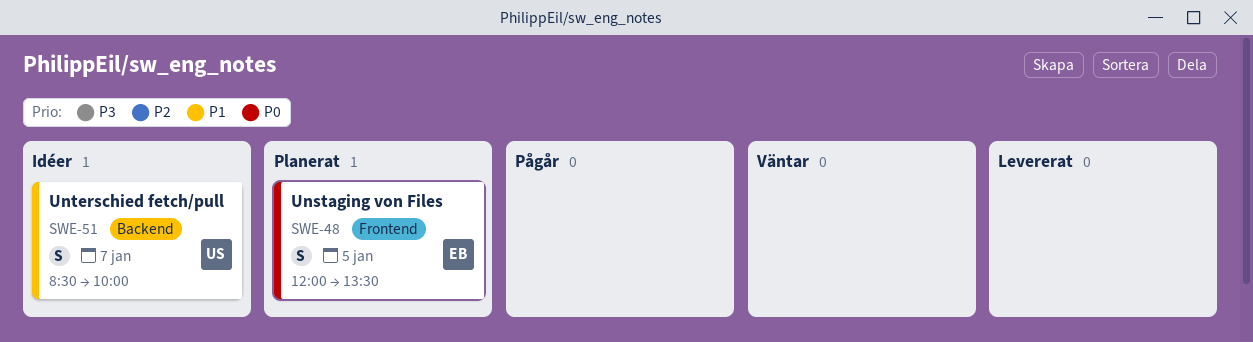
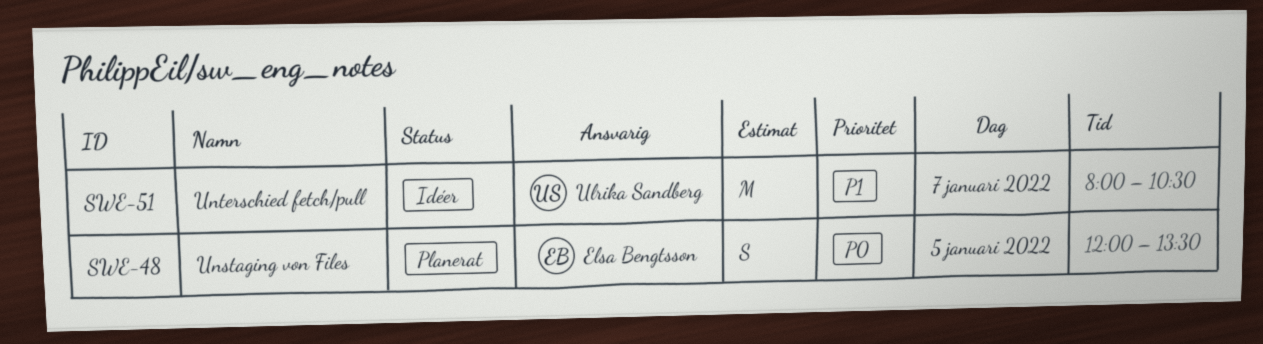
SWE-51, estimate: S -> M
SWE-51, begins: 08:30 -> 08:00
SWE-51, ends: 10:00 -> 10:30

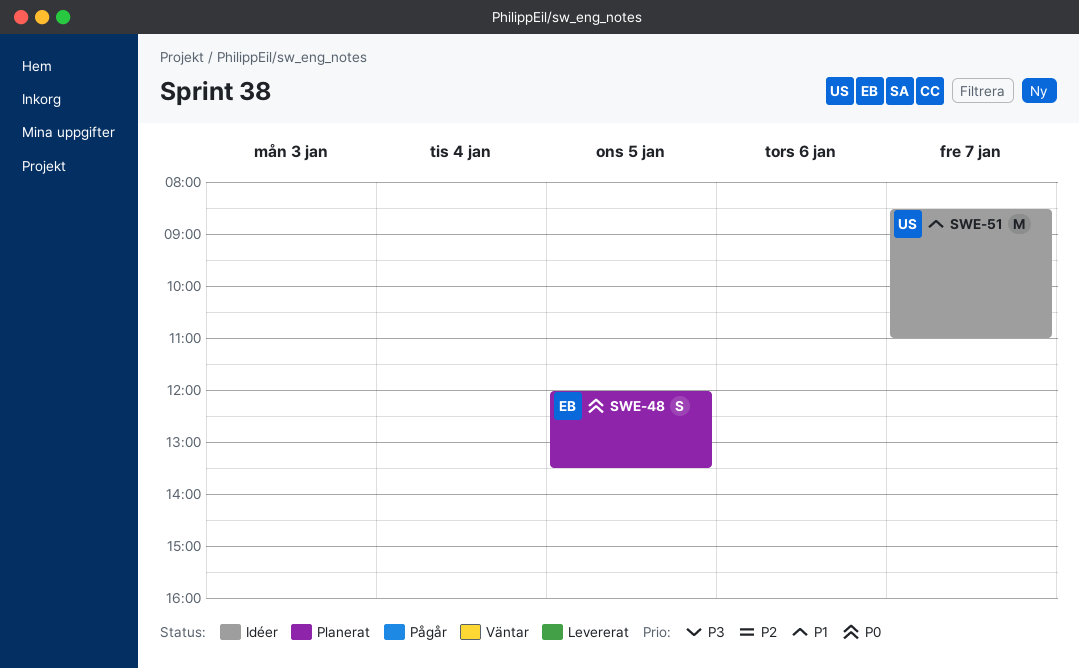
SWE-51, begins: 08:00 -> 08:30
SWE-51, ends: 10:30 -> 11:00

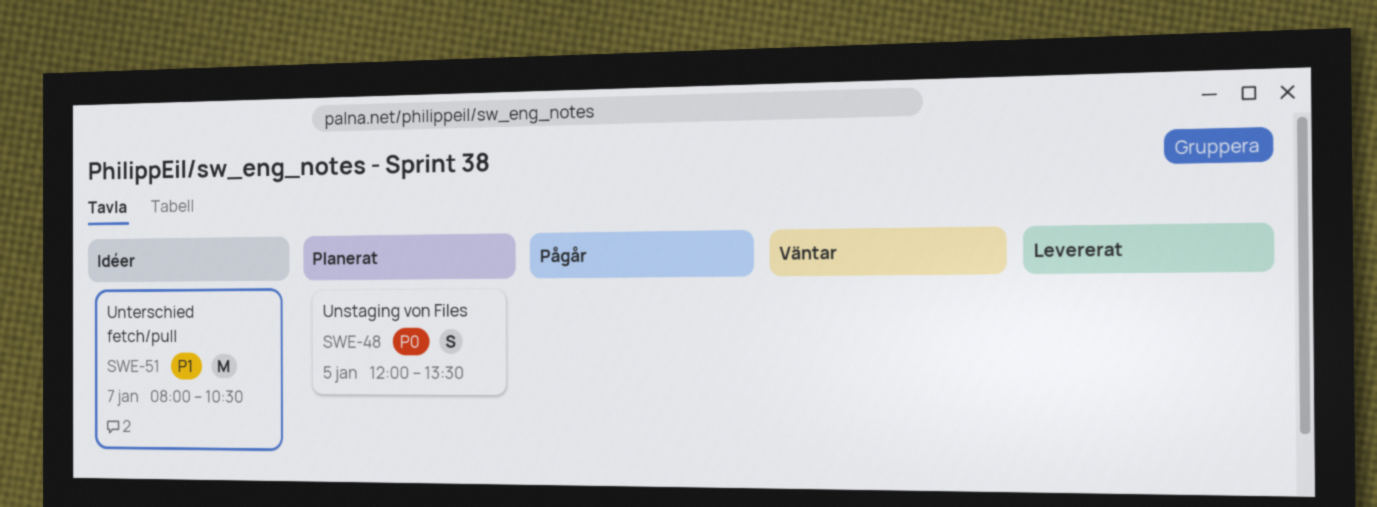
SWE-51, begins: 08:30 -> 08:00
SWE-51, ends: 11:00 -> 10:30

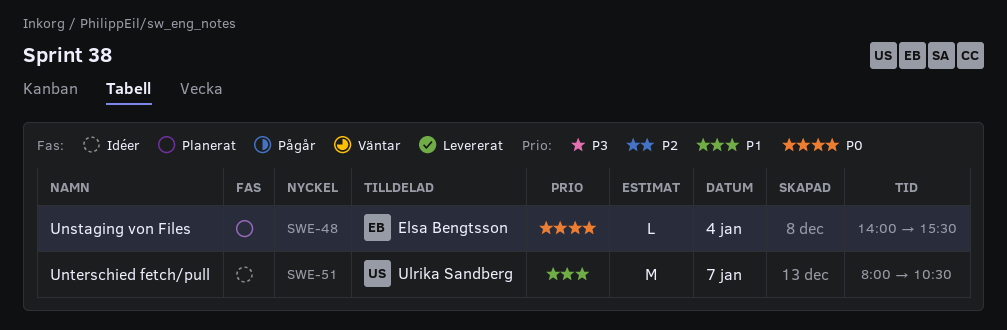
SWE-48, estimate: S -> L
SWE-48, day: Jan 5 -> Jan 4
SWE-48, begins: 12:00 -> 14:00
SWE-48, ends: 13:30 -> 15:30

